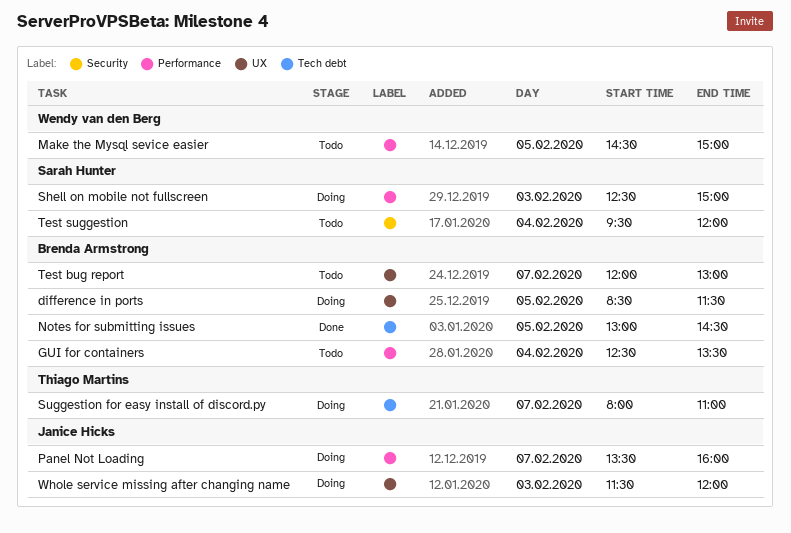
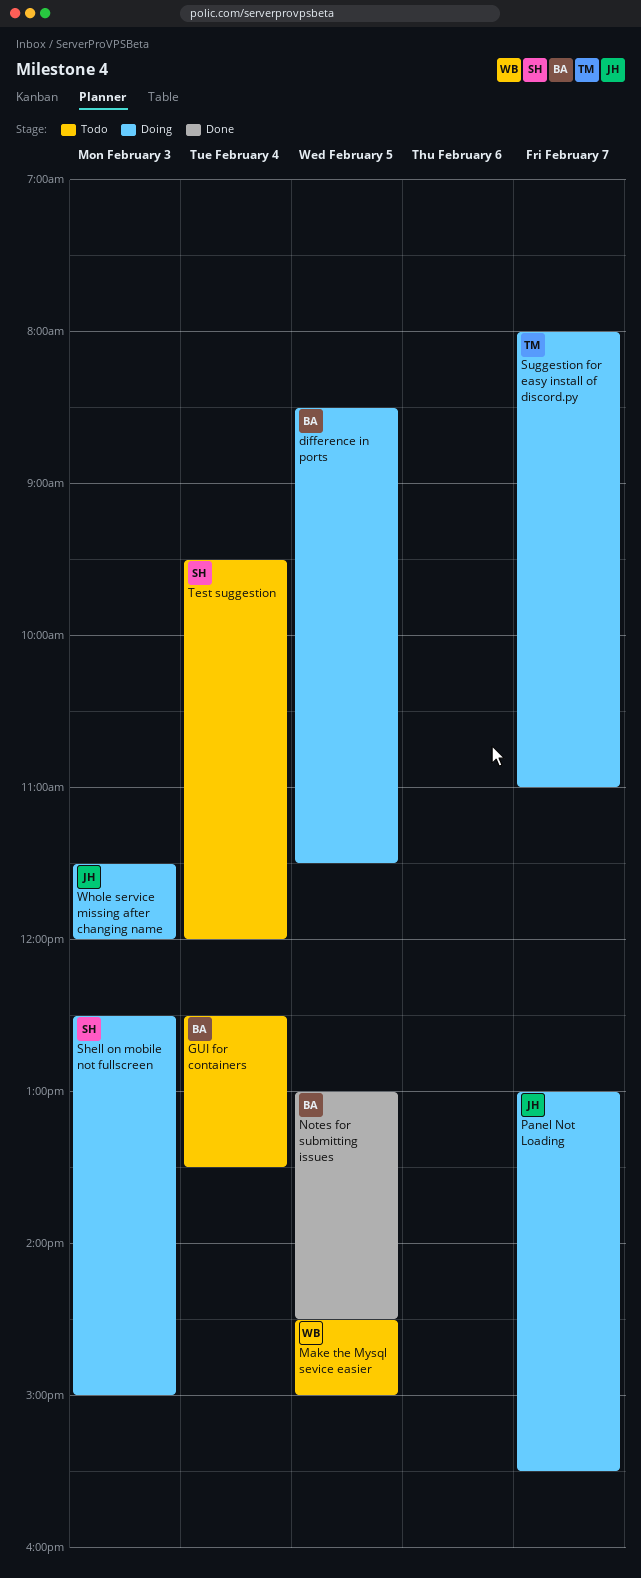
Panel Not Loading, begins: 13:30 -> 13:00
Panel Not Loading, ends: 16:00 -> 15:30
Test bug report: present -> none

